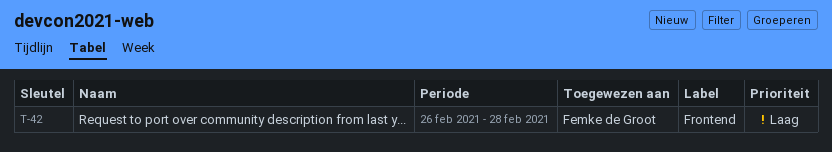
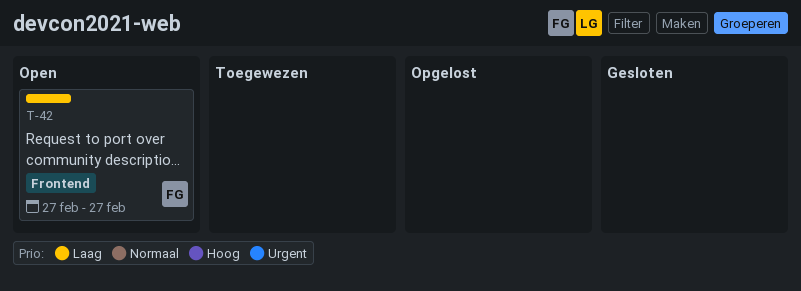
T-42, start: Feb 26 -> Feb 27
T-42, due: Feb 28 -> Feb 27

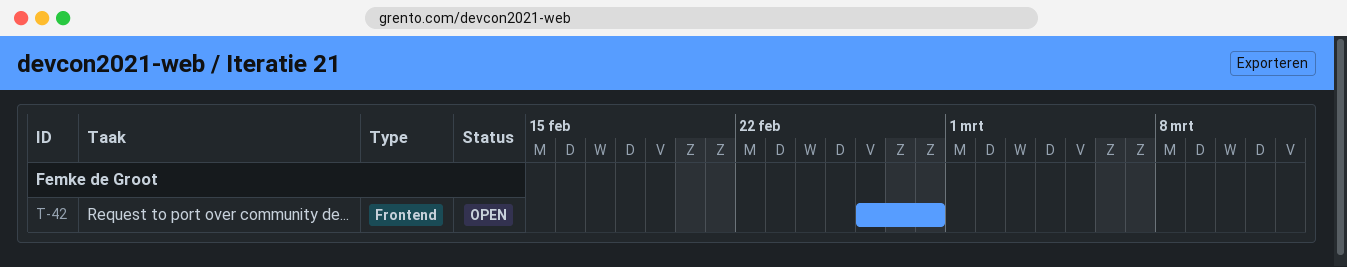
T-42, start: Feb 27 -> Feb 26
T-42, due: Feb 27 -> Feb 28

